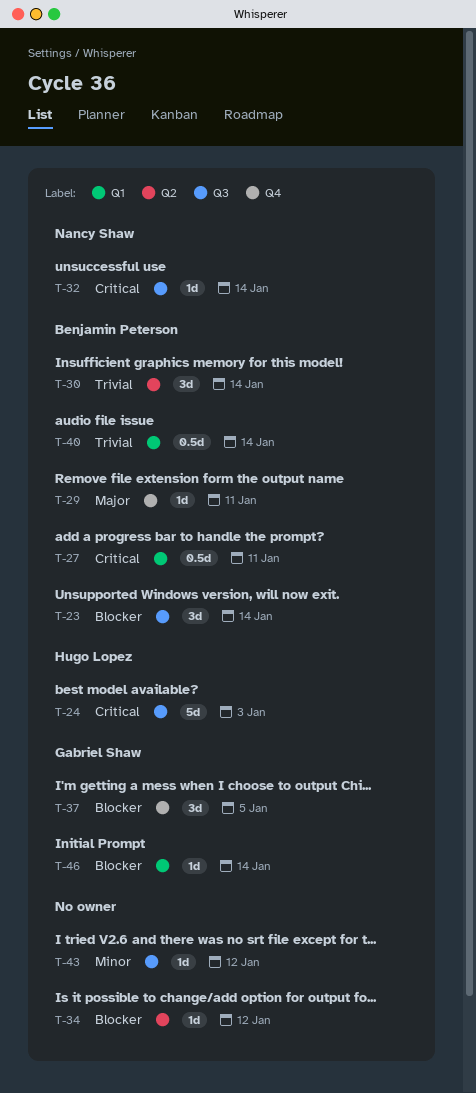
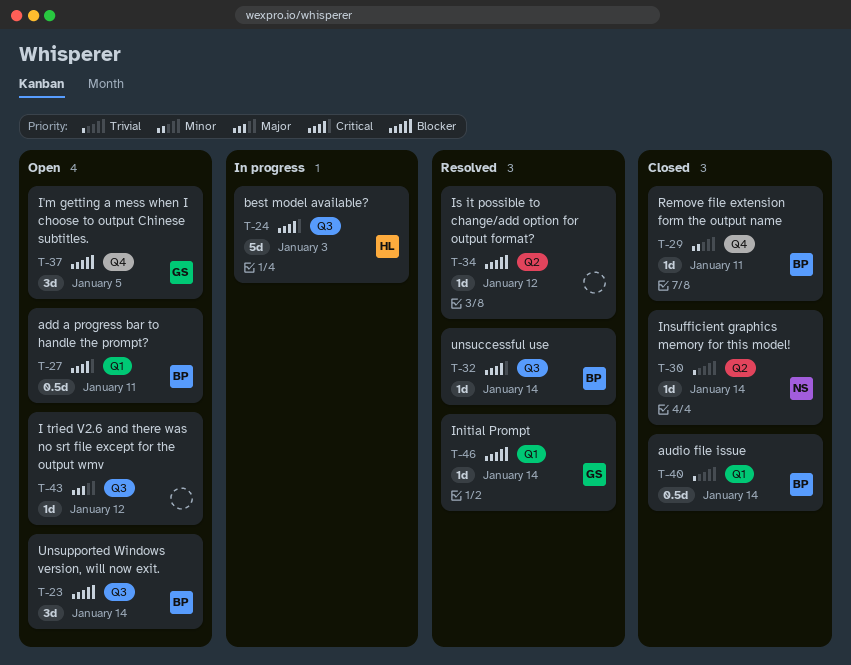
T-29, priority: Major -> Minor
T-30, owner: Benjamin Peterson -> Nancy Shaw
T-30, estimate: 3d -> 1d
T-32, owner: Nancy Shaw -> Benjamin Peterson
T-43, priority: Minor -> Major

